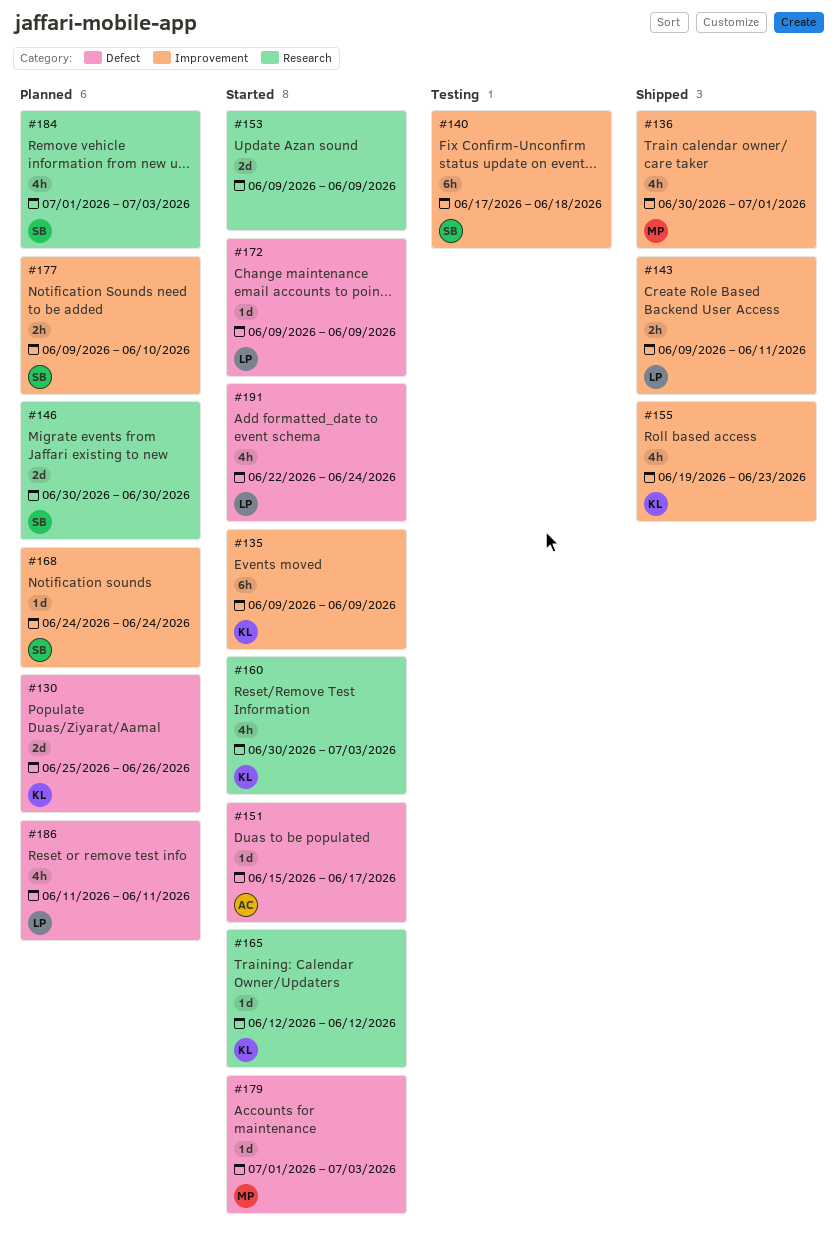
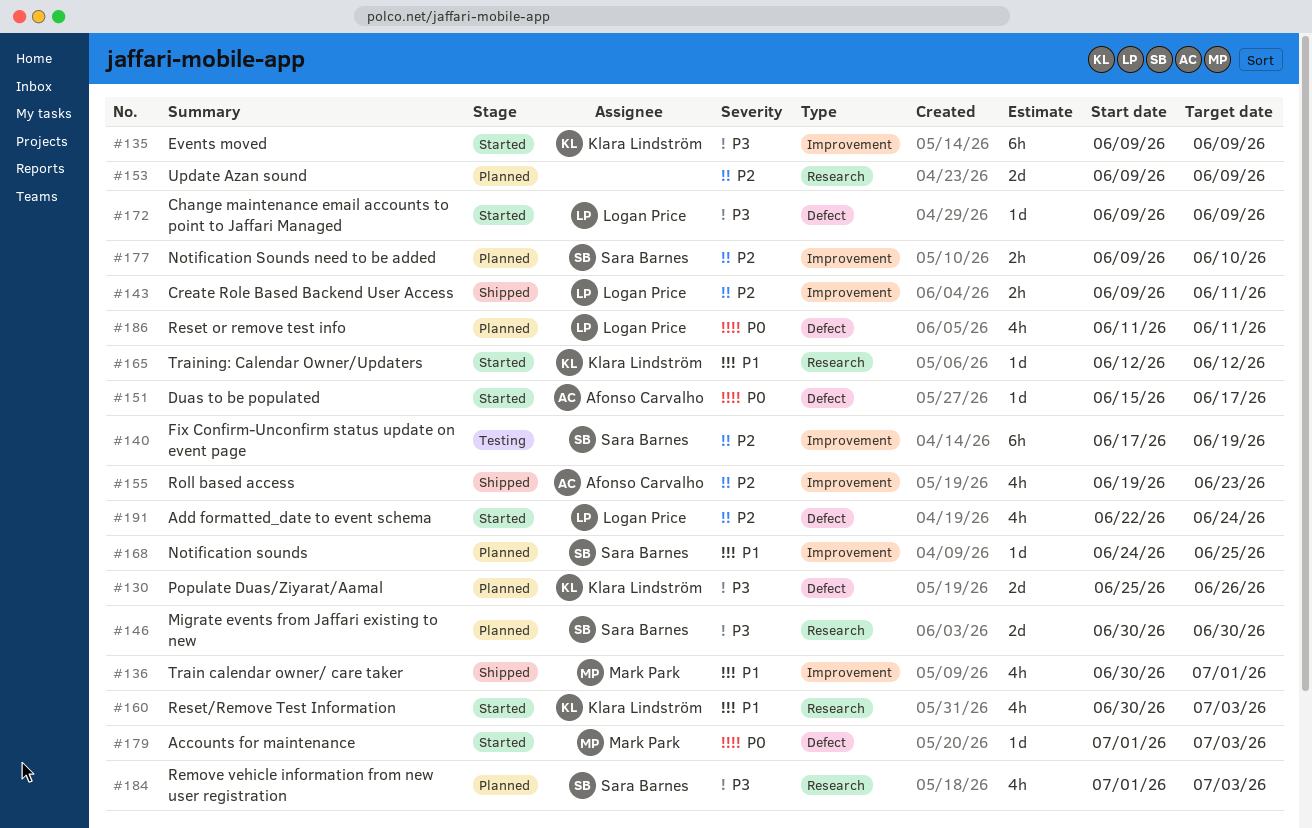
#140, due: Jun 18 -> Jun 19
#153, status: Started -> Planned
#155, owner: Klara Lindström -> Afonso Carvalho
#168, due: Jun 24 -> Jun 25

